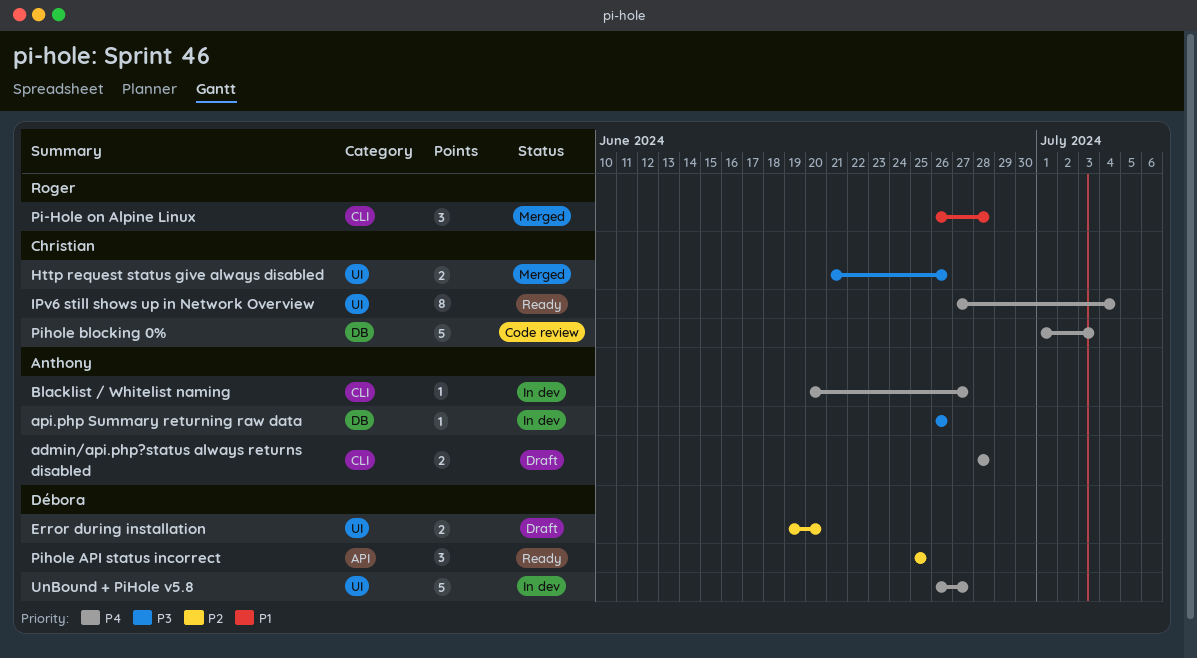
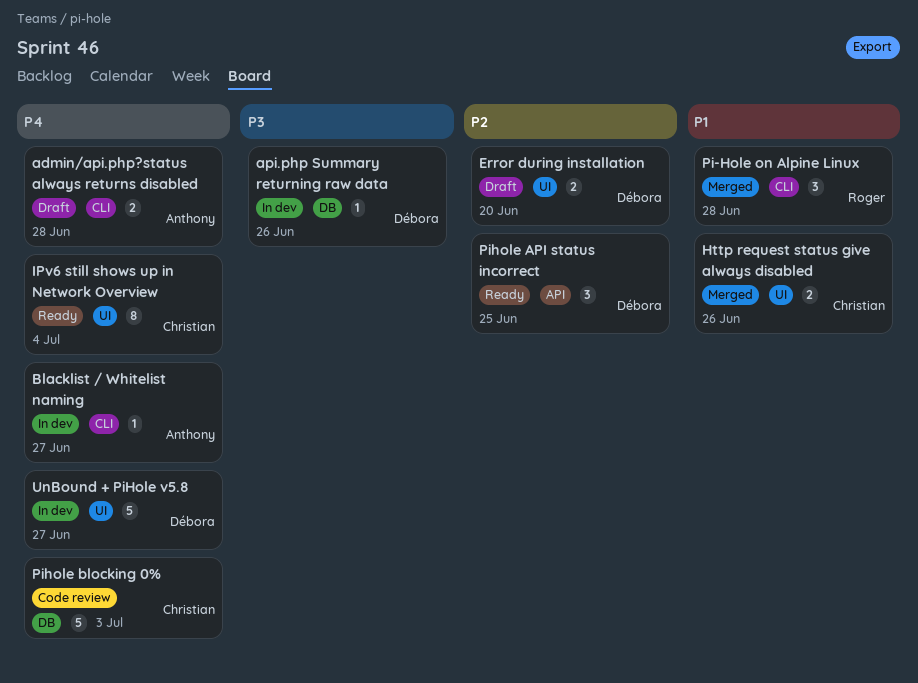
api.php Summary returning raw data, owner: Anthony -> Débora
Http request status give always disabled, priority: P3 -> P1

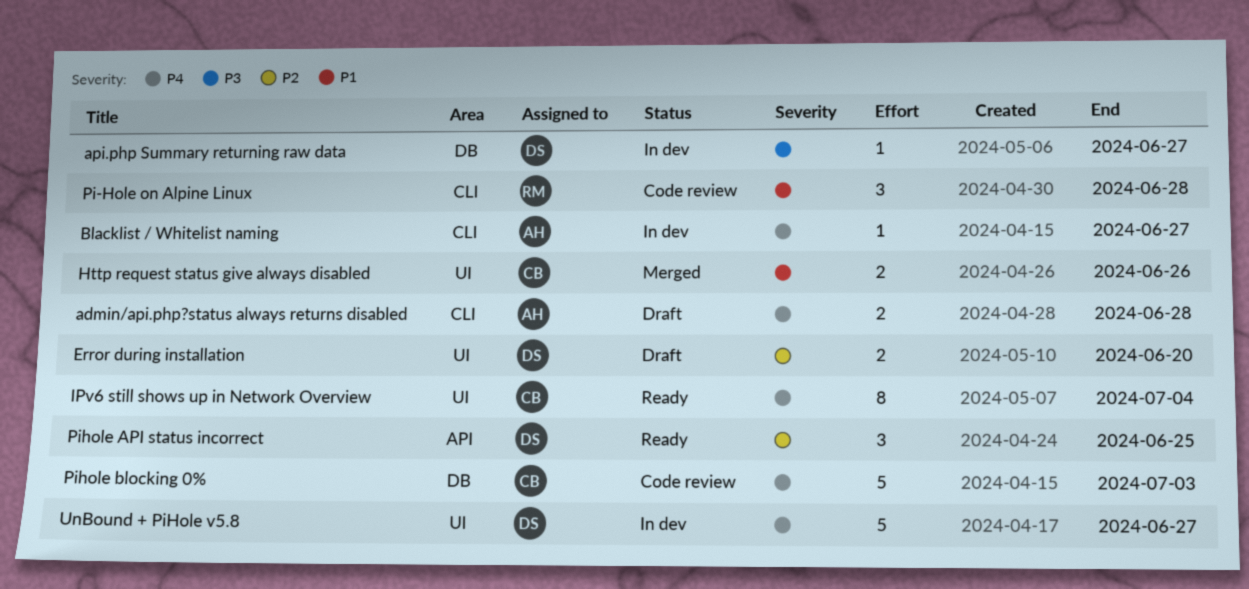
api.php Summary returning raw data, due: Jun 26 -> Jun 27
Pi-Hole on Alpine Linux, status: Merged -> Code review

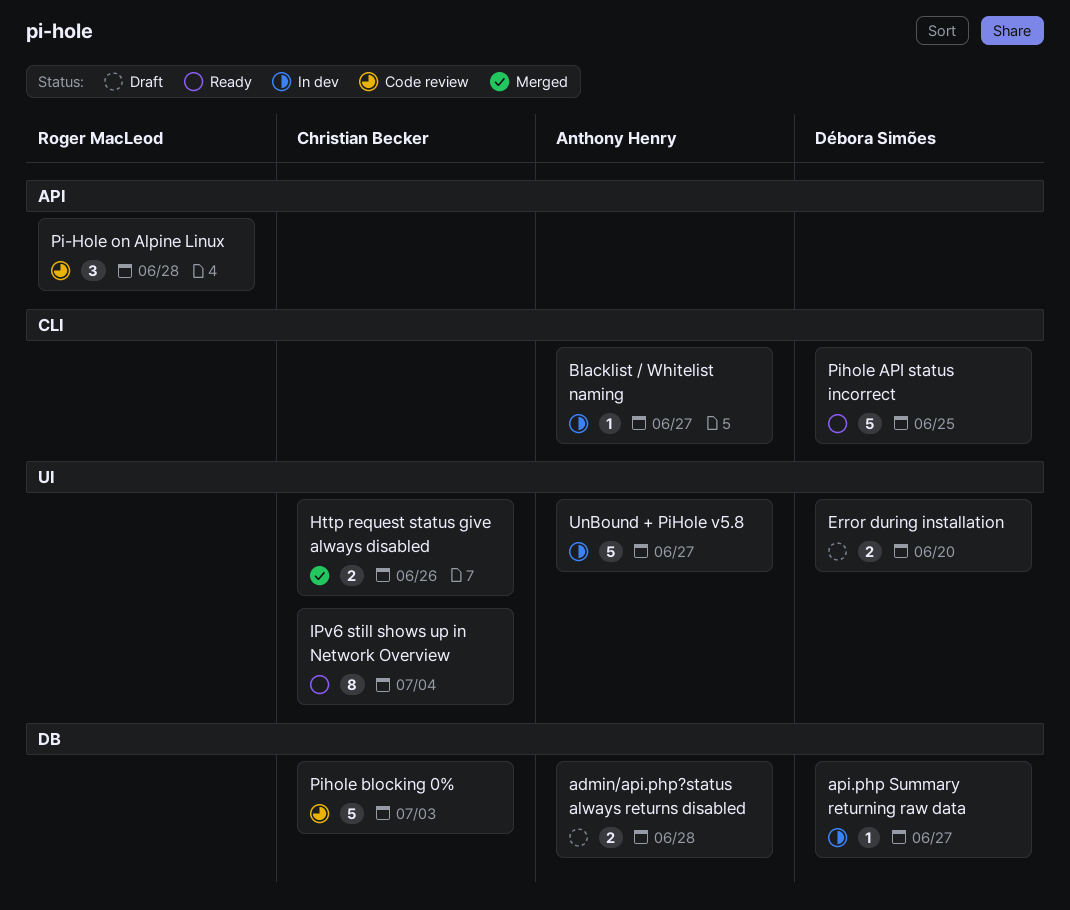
admin/api.php?status always returns disabled, label: CLI -> DB
Pi-Hole on Alpine Linux, label: CLI -> API
Pihole API status incorrect, label: API -> CLI
Pihole API status incorrect, estimate: 3 -> 5
UnBound + PiHole v5.8, owner: Débora Simões -> Anthony Henry

